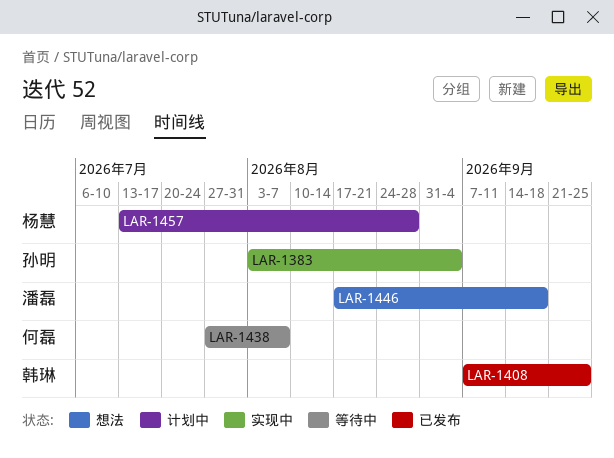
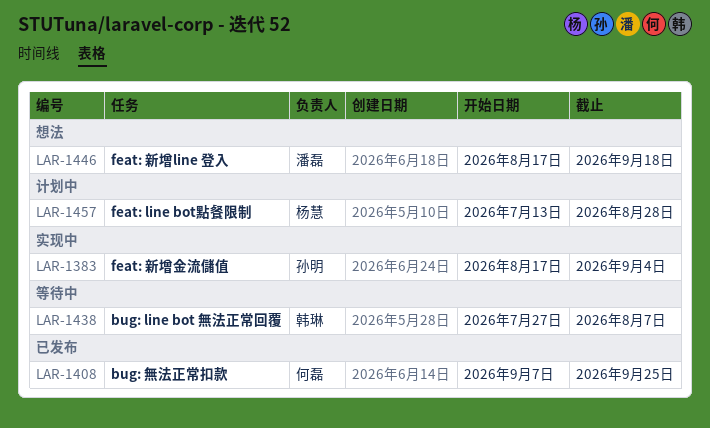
LAR-1383, start: Aug 3 -> Aug 17
LAR-1408, owner: 韩琳 -> 何磊
LAR-1438, owner: 何磊 -> 韩琳

